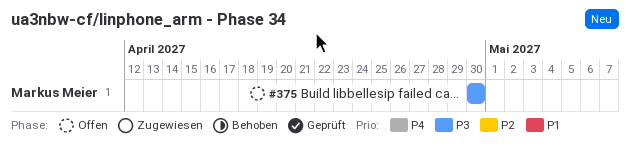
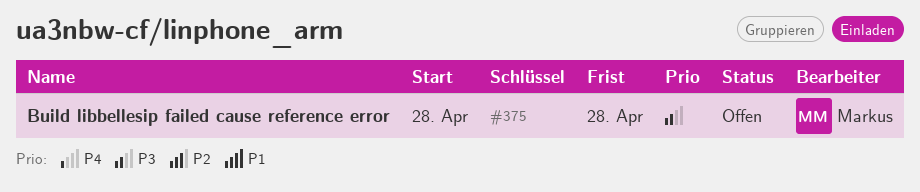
#375, start: Apr 30 -> Apr 28
#375, due: Apr 30 -> Apr 28

